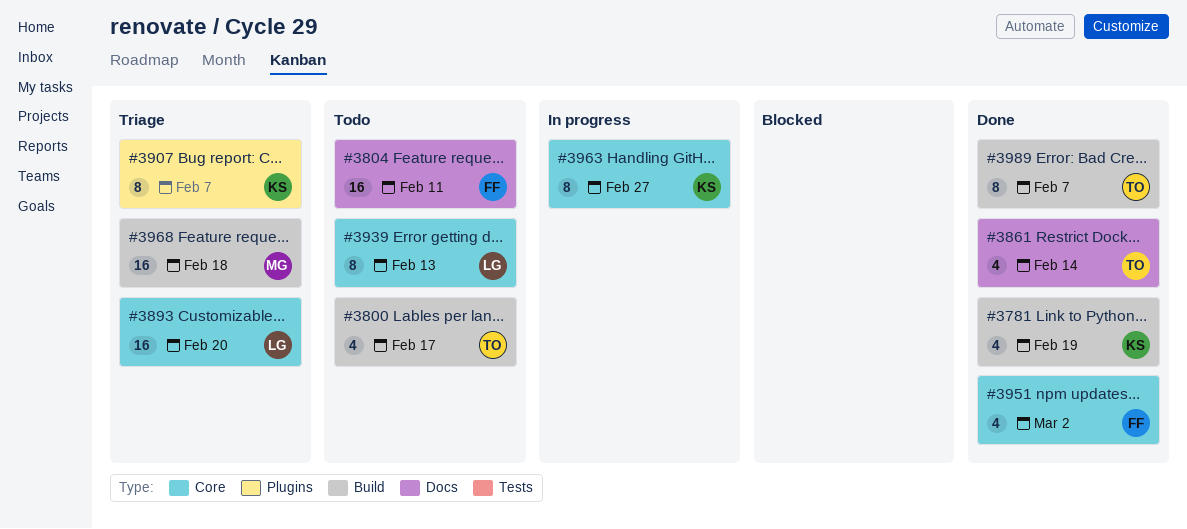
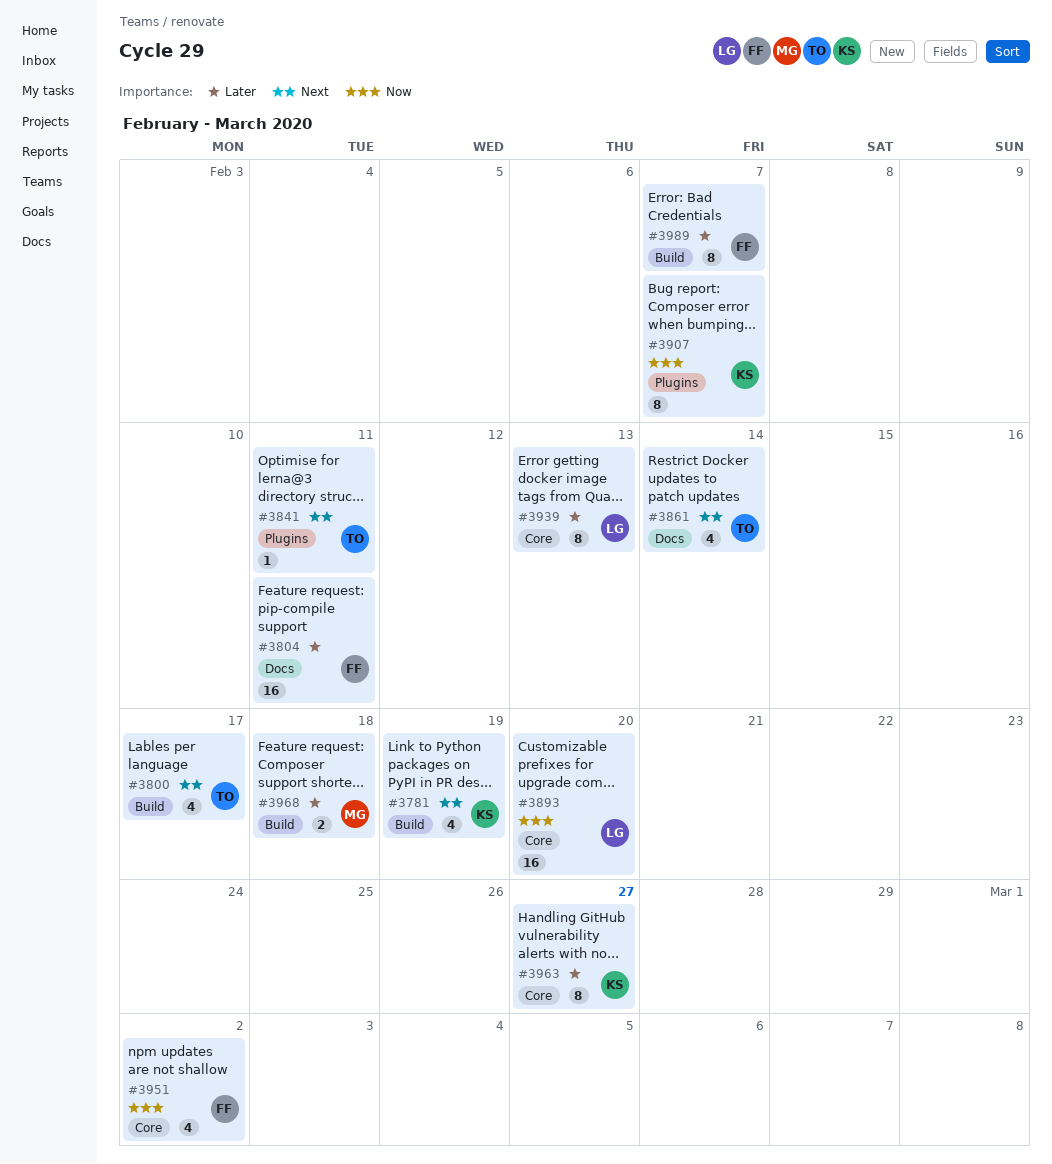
#3841: none -> present
#3968, estimate: 16 -> 2
#3989, owner: TO -> FF

